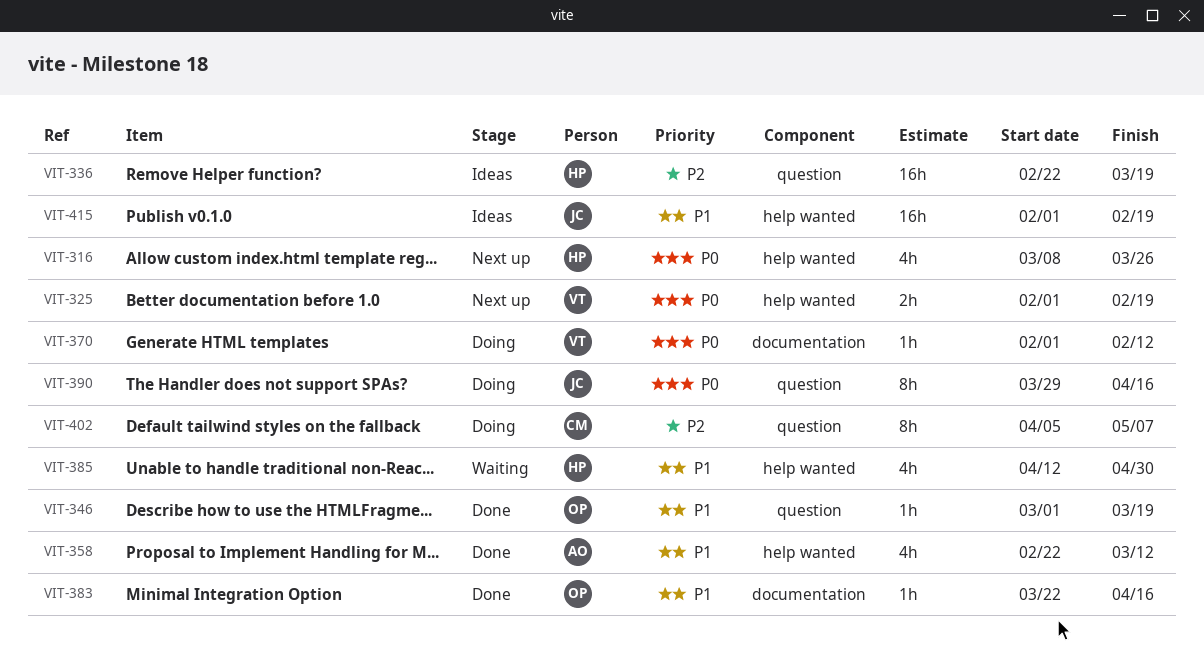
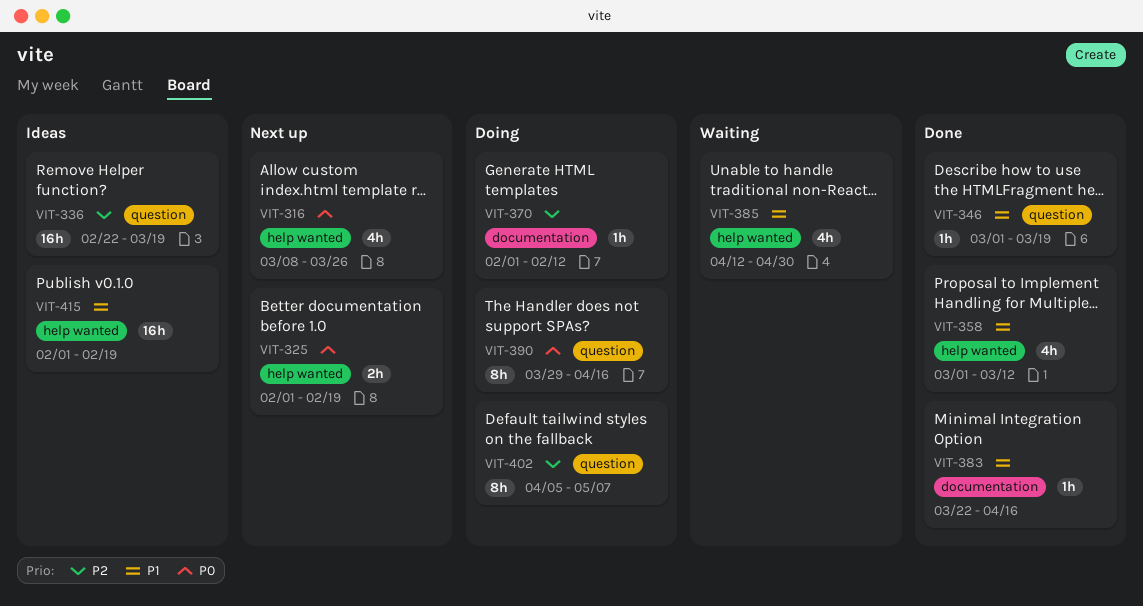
VIT-358, start: Feb 22 -> Mar 1
VIT-370, priority: P0 -> P2

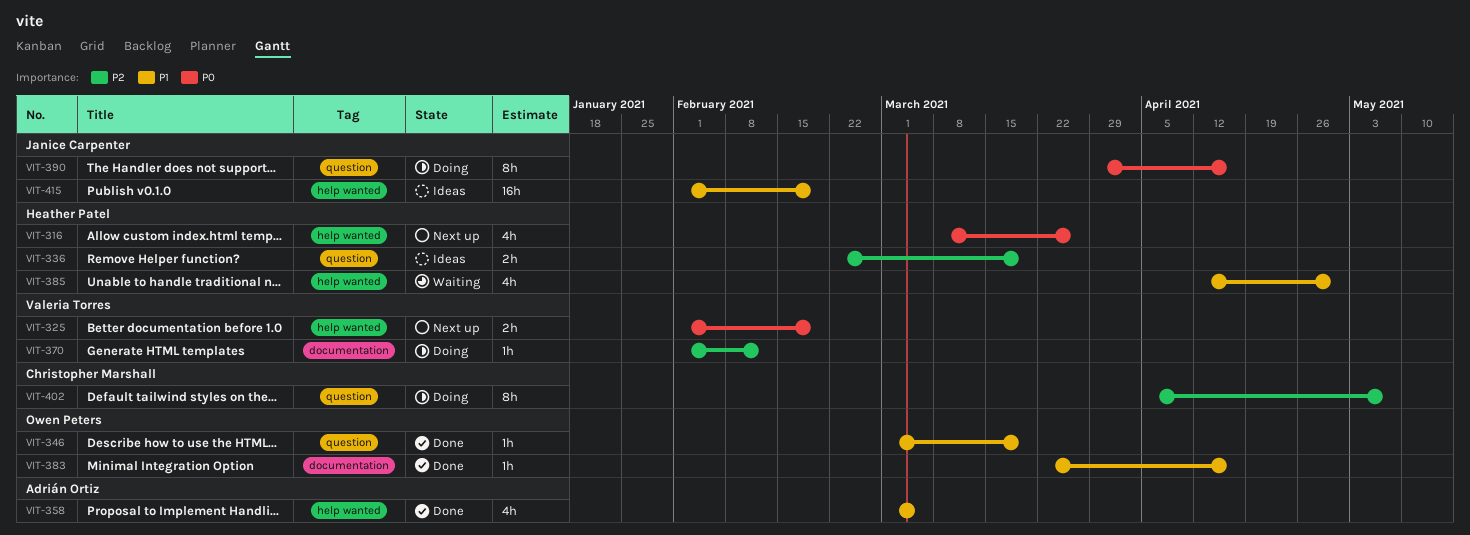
VIT-336, estimate: 16h -> 2h
VIT-358, due: Mar 12 -> Mar 5

